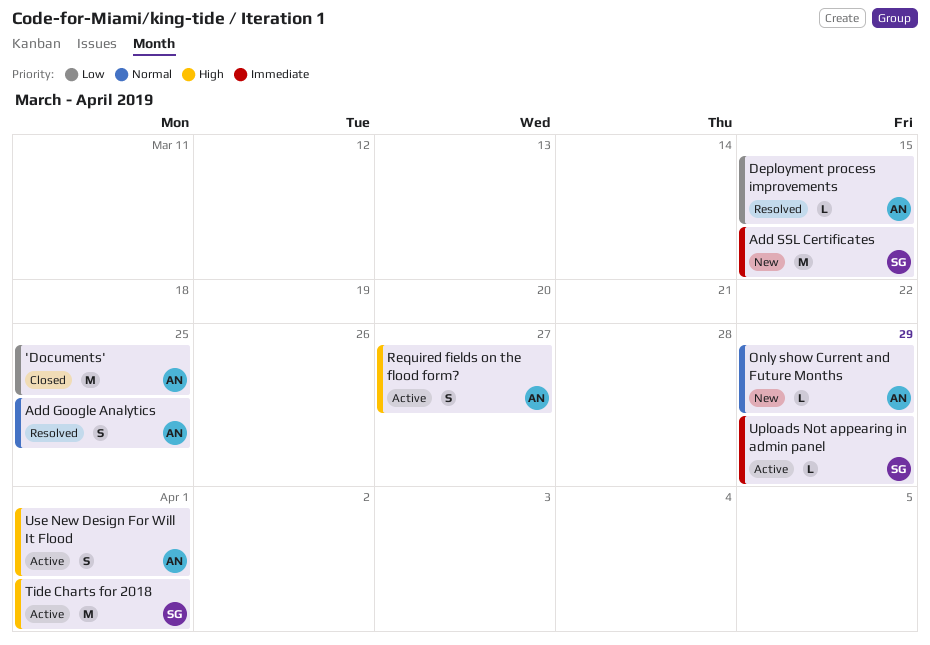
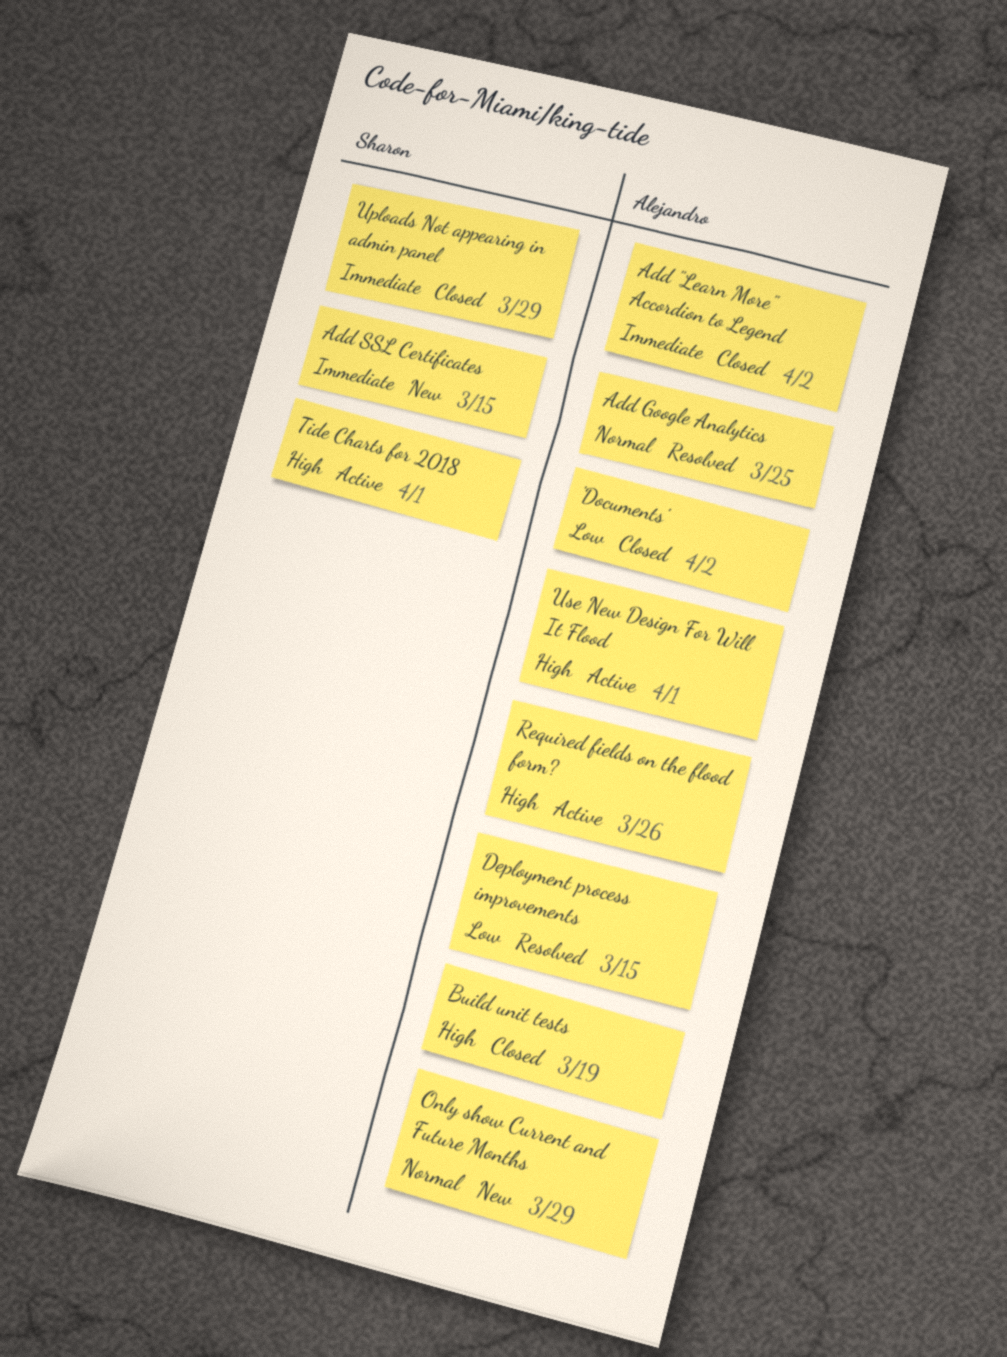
'Documents', due: Mar 25 -> Apr 2
Add "Learn More" Accordion to Legend: none -> present
Build unit tests: none -> present
Required fields on the flood form?, due: Mar 27 -> Mar 26
Uploads Not appearing in admin panel, status: Active -> Closed

